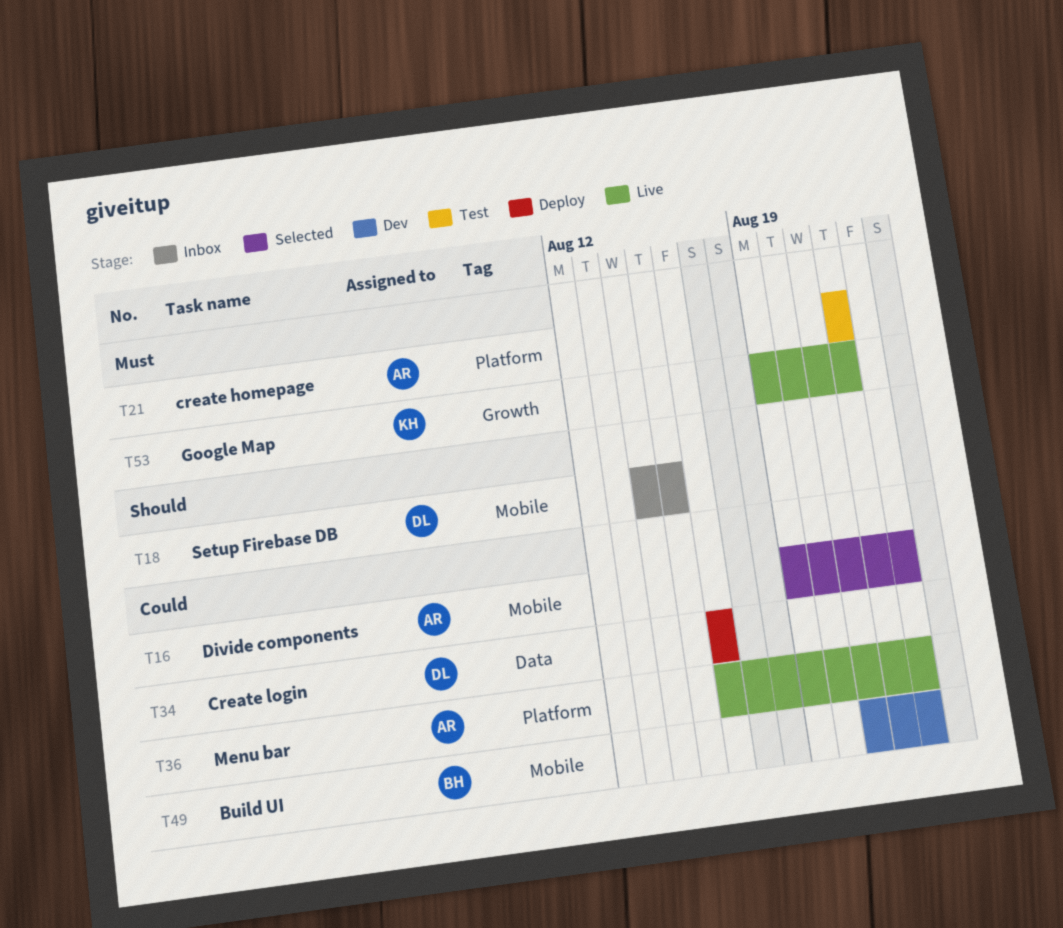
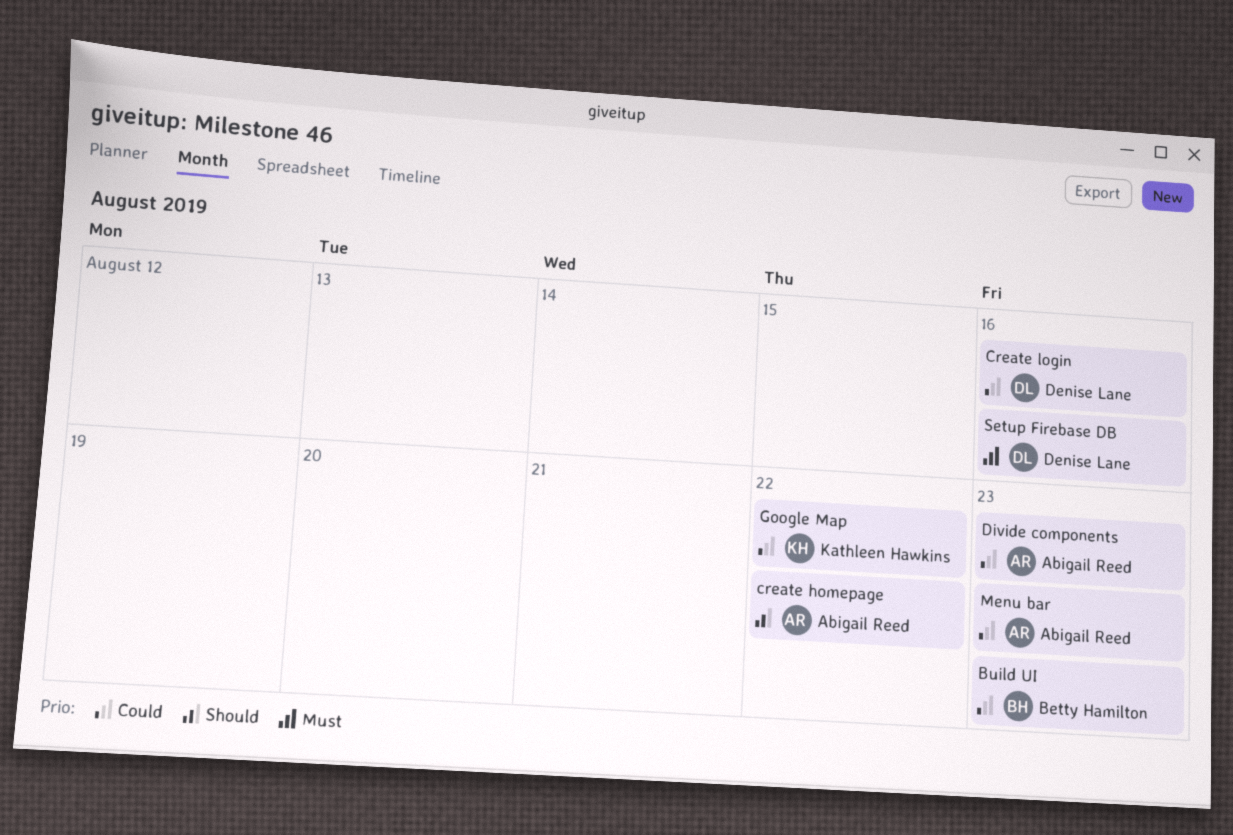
create homepage, priority: Must -> Should
Google Map, priority: Must -> Could
Setup Firebase DB, priority: Should -> Must
Setup Firebase DB, due: Aug 15 -> Aug 16

